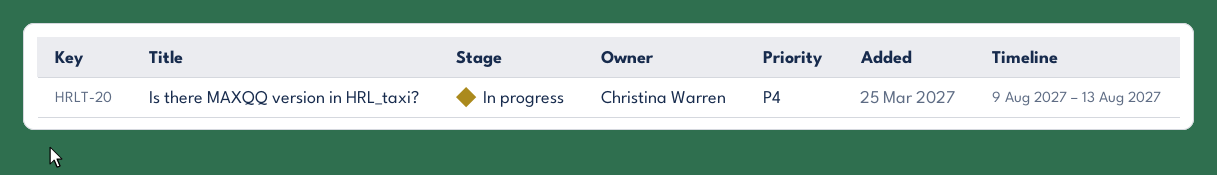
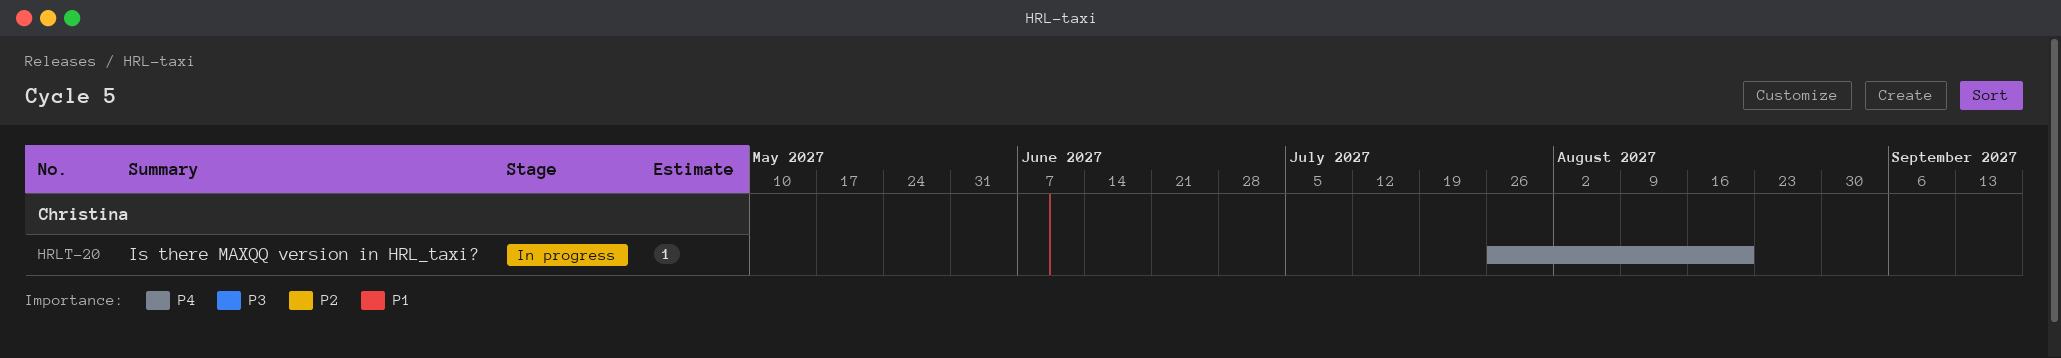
HRLT-20, start: Aug 9 -> Jul 26
HRLT-20, due: Aug 13 -> Aug 20

